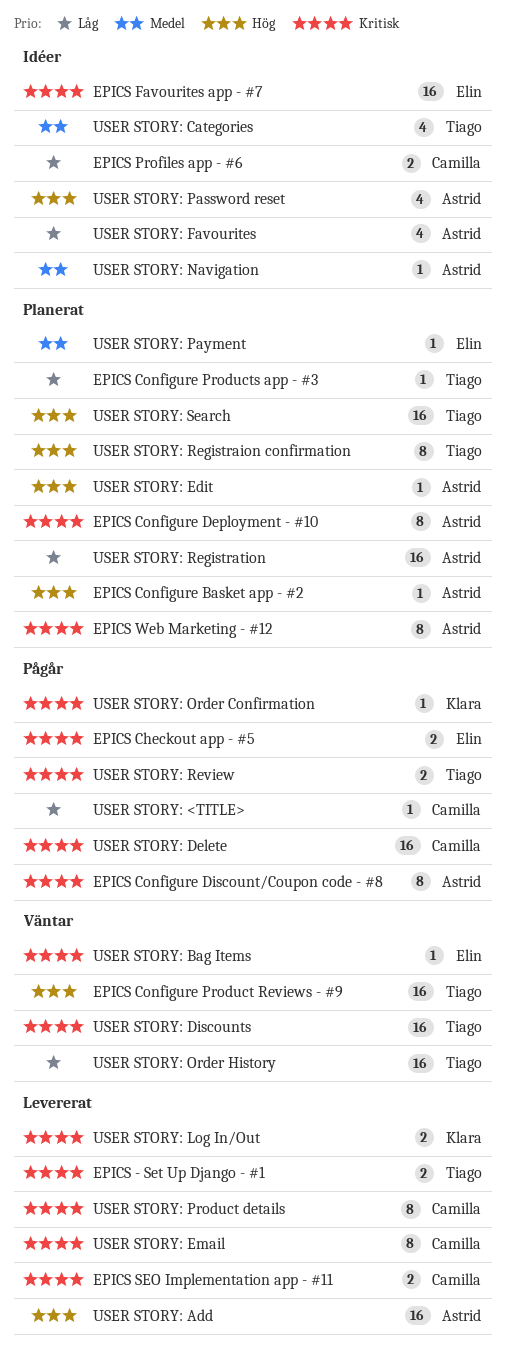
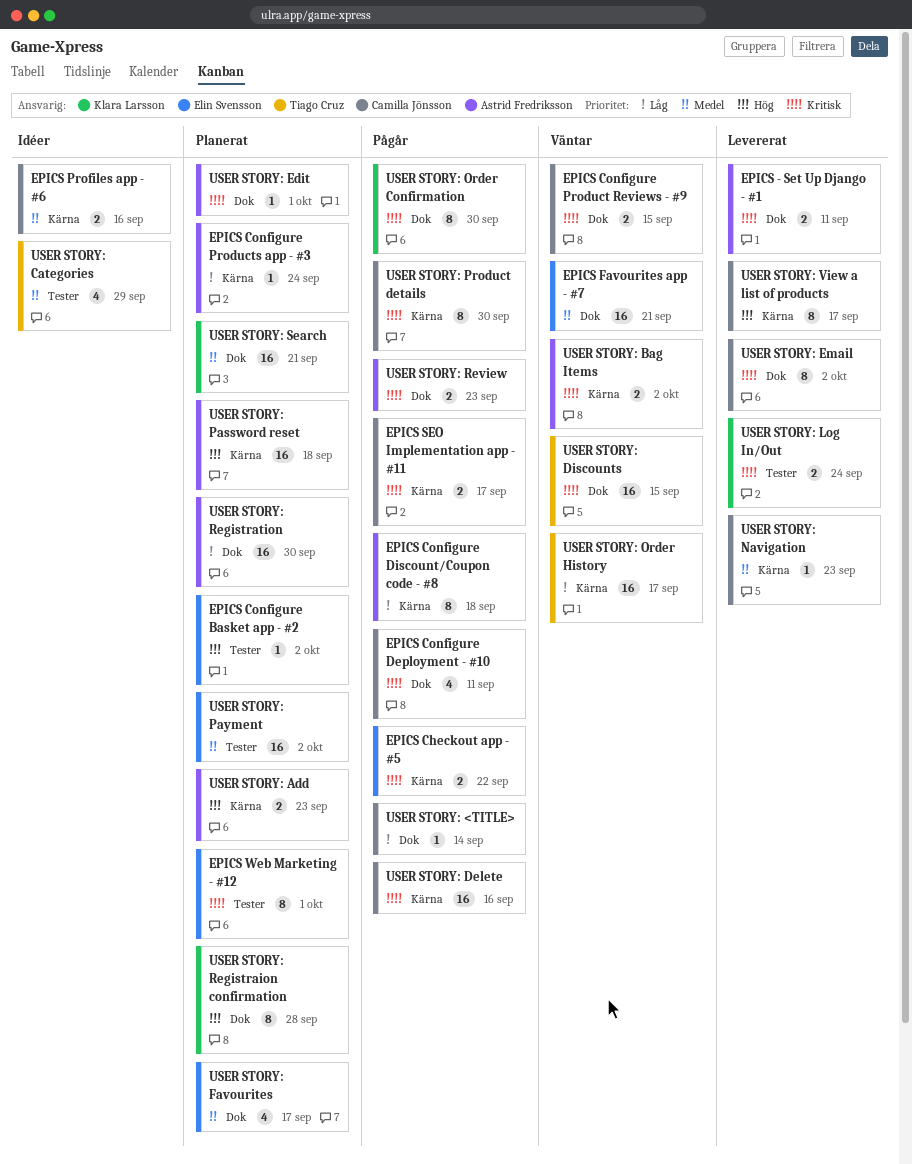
EPICS - Set Up Django - #1, owner: Tiago Cruz -> Astrid Fredriksson
EPICS Configure Basket app - #2, owner: Astrid Fredriksson -> Elin Svensson
EPICS Configure Deployment - #10, status: Planerat -> Pågår
EPICS Configure Deployment - #10, owner: Astrid Fredriksson -> Camilla Jönsson
EPICS Configure Deployment - #10, estimate: 8 -> 4
EPICS Configure Discount/Coupon code - #8, priority: Kritisk -> Låg
EPICS Configure Product Reviews - #9, owner: Tiago Cruz -> Camilla Jönsson
EPICS Configure Product Reviews - #9, priority: Hög -> Kritisk
EPICS Configure Product Reviews - #9, estimate: 16 -> 2
EPICS Configure Products app - #3, owner: Tiago Cruz -> Astrid Fredriksson
EPICS Favourites app - #7, status: Idéer -> Väntar
EPICS Favourites app - #7, priority: Kritisk -> Medel
EPICS Profiles app - #6, priority: Låg -> Medel
EPICS SEO Implementation app - #11, status: Levererat -> Pågår
EPICS Web Marketing - #12, owner: Astrid Fredriksson -> Elin Svensson
USER STORY: Add, status: Levererat -> Planerat
USER STORY: Add, estimate: 16 -> 2
USER STORY: Bag Items, owner: Elin Svensson -> Astrid Fredriksson
USER STORY: Bag Items, estimate: 1 -> 2
USER STORY: Edit, priority: Hög -> Kritisk
USER STORY: Favourites, status: Idéer -> Planerat
USER STORY: Favourites, owner: Astrid Fredriksson -> Elin Svensson
USER STORY: Favourites, priority: Låg -> Medel
USER STORY: Navigation, status: Idéer -> Levererat
USER STORY: Navigation, owner: Astrid Fredriksson -> Camilla Jönsson
USER STORY: Order Confirmation, estimate: 1 -> 8
USER STORY: Password reset, status: Idéer -> Planerat
USER STORY: Password reset, estimate: 4 -> 16
USER STORY: Payment, estimate: 1 -> 16
USER STORY: Product details, status: Levererat -> Pågår
USER STORY: Registraion confirmation, owner: Tiago Cruz -> Klara Larsson
USER STORY: Review, owner: Tiago Cruz -> Astrid Fredriksson
USER STORY: Search, owner: Tiago Cruz -> Klara Larsson
USER STORY: Search, priority: Hög -> Medel
USER STORY: View a list of products: none -> present

